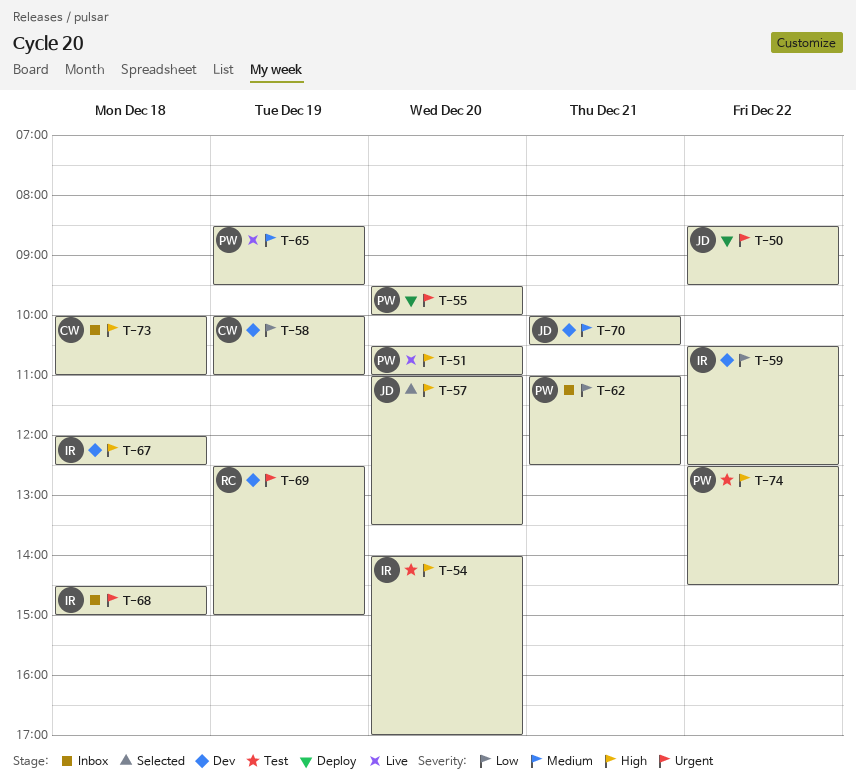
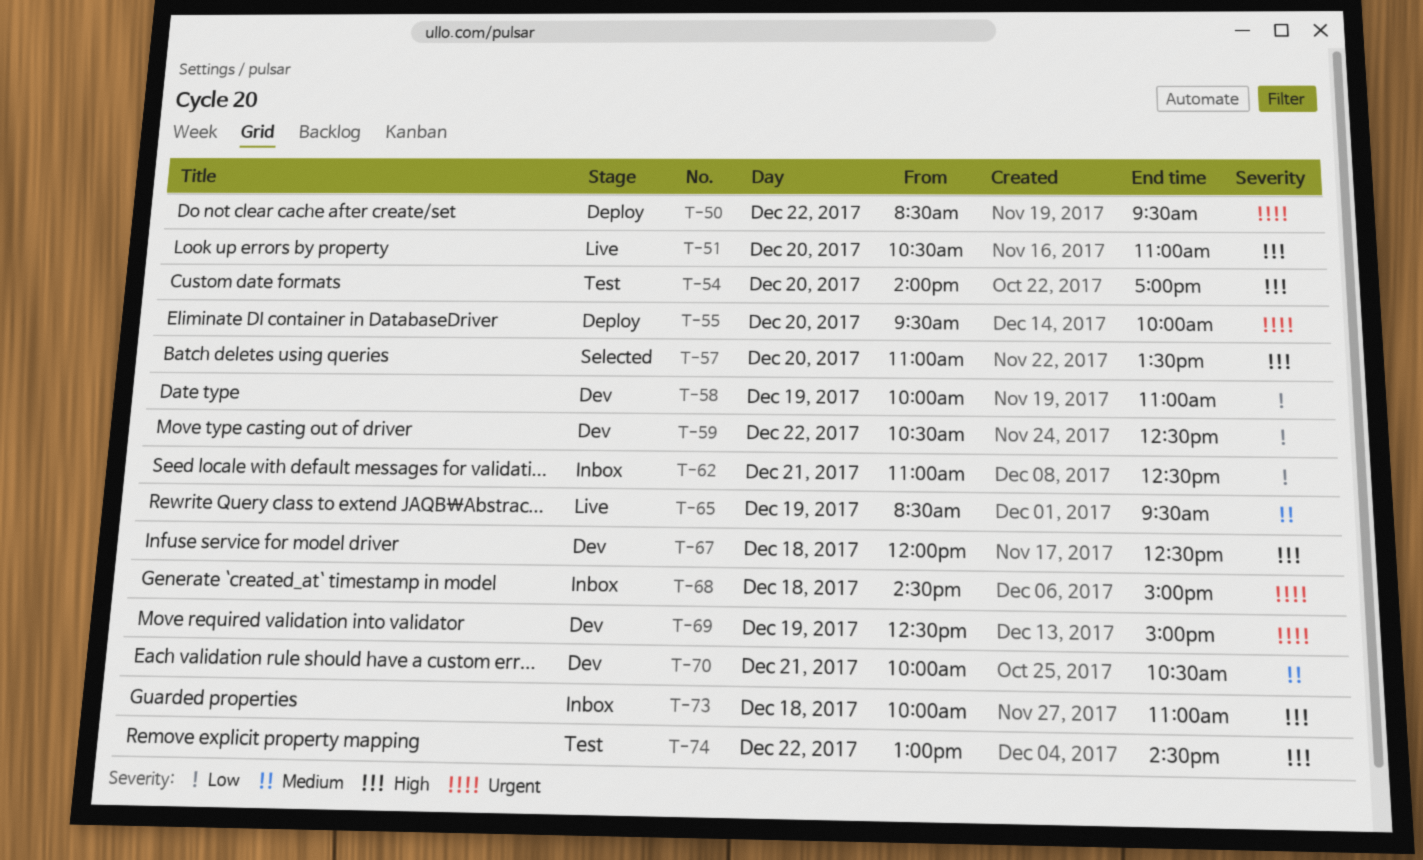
T-74, begins: 12:30 -> 13:00

